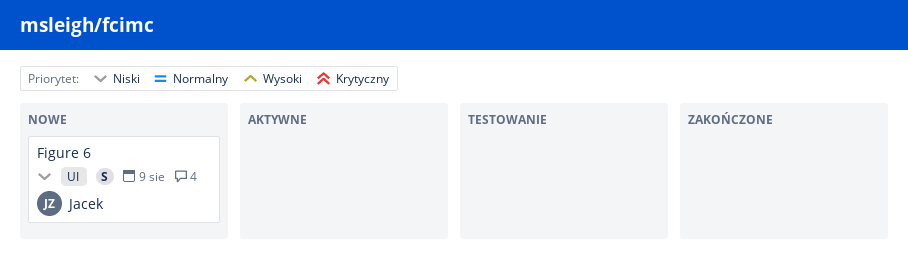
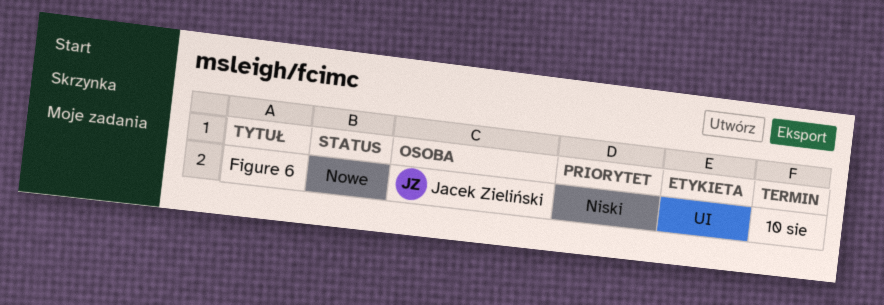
Figure 6, due: Aug 9 -> Aug 10

